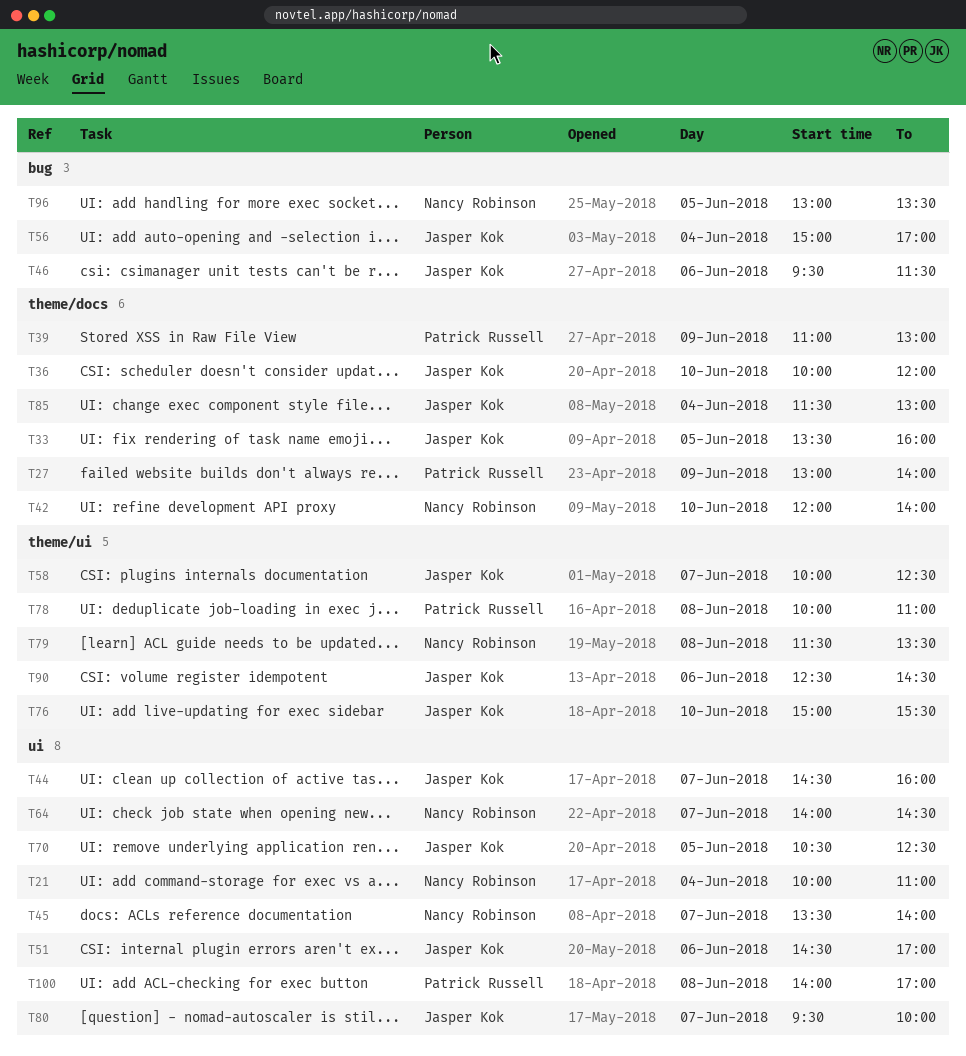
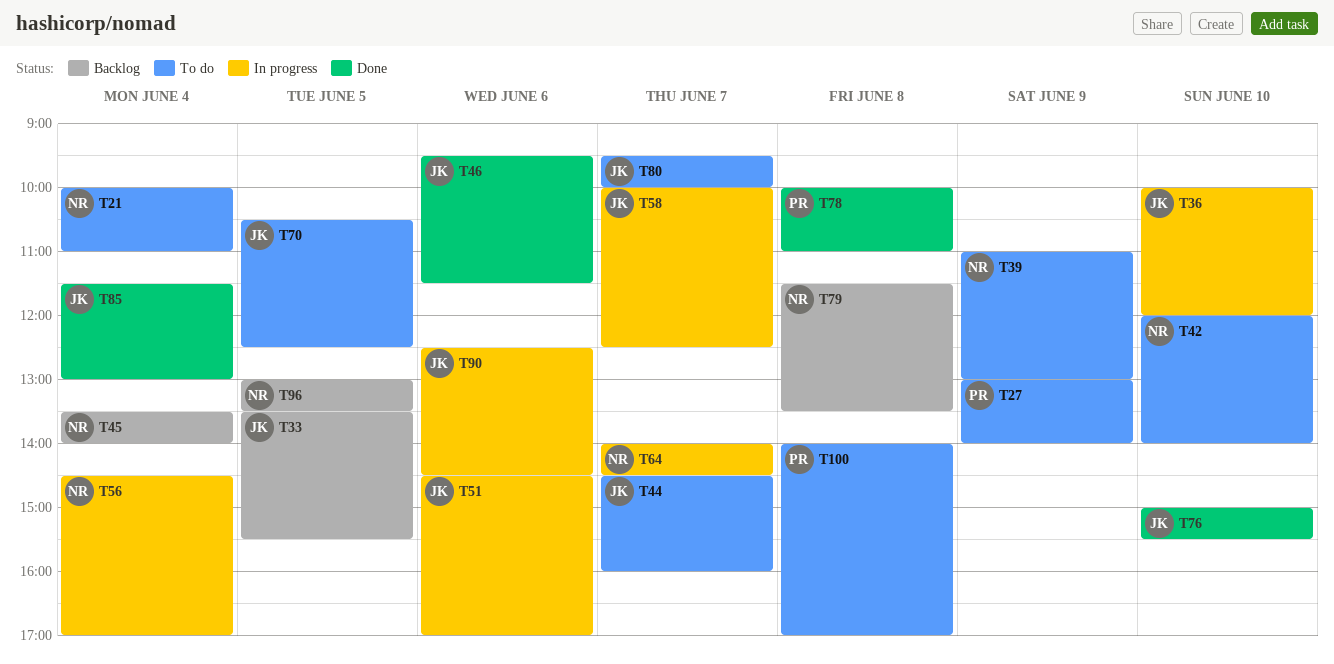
T33, ends: 16:00 -> 15:30
T39, owner: Patrick Russell -> Nancy Robinson
T45, day: Jun 7 -> Jun 4
T56, owner: Jasper Kok -> Nancy Robinson
T56, begins: 15:00 -> 14:30

